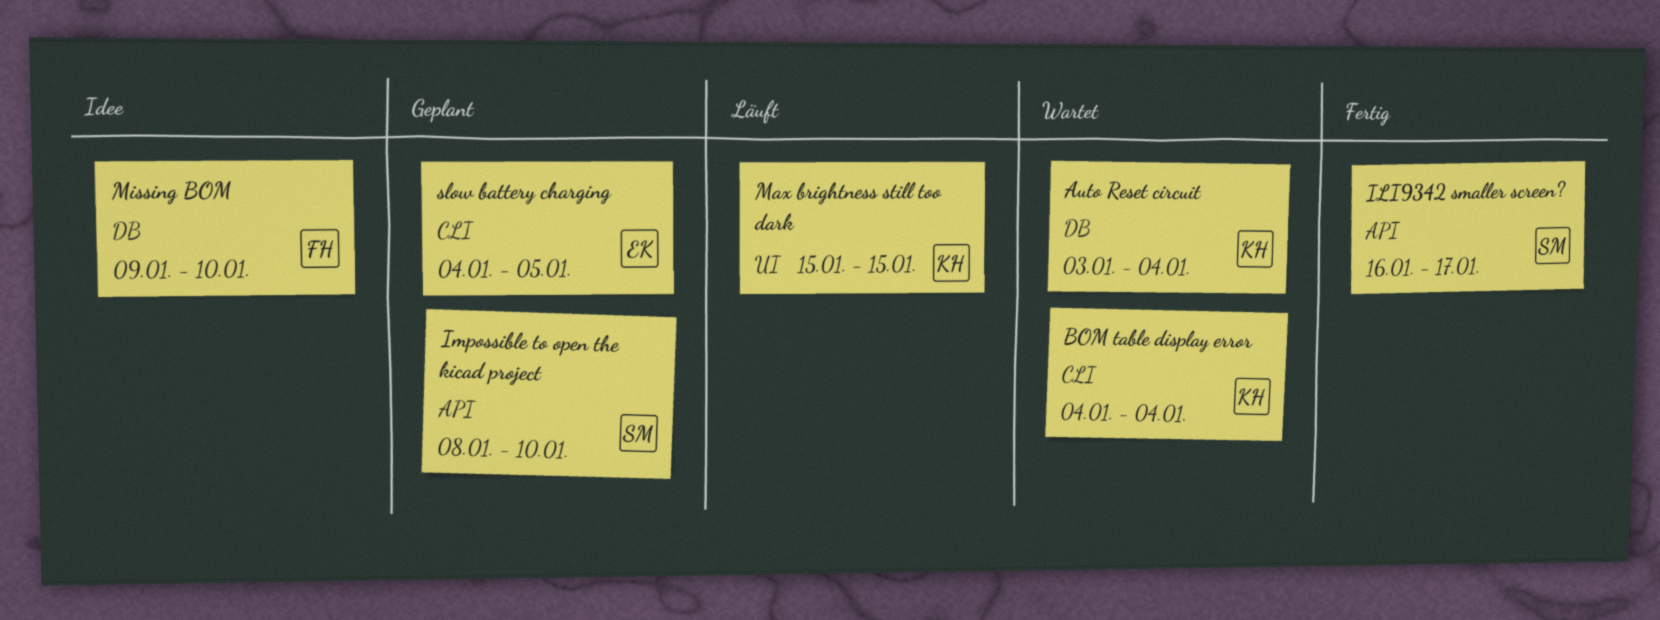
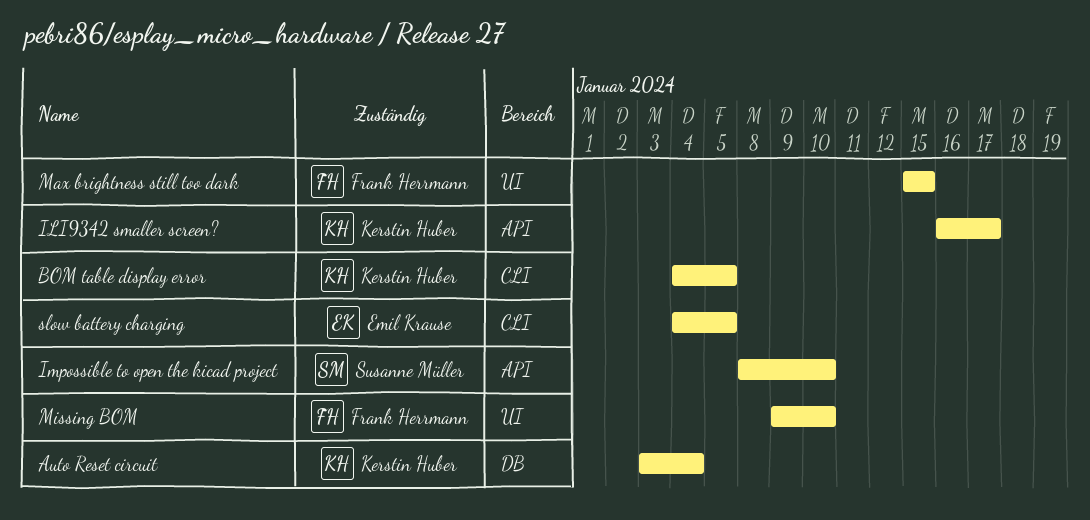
BOM table display error, due: Jan 4 -> Jan 5
ILI9342 smaller screen?, owner: Susanne Müller -> Kerstin Huber
Max brightness still too dark, owner: Kerstin Huber -> Frank Herrmann
Missing BOM, label: DB -> UI

